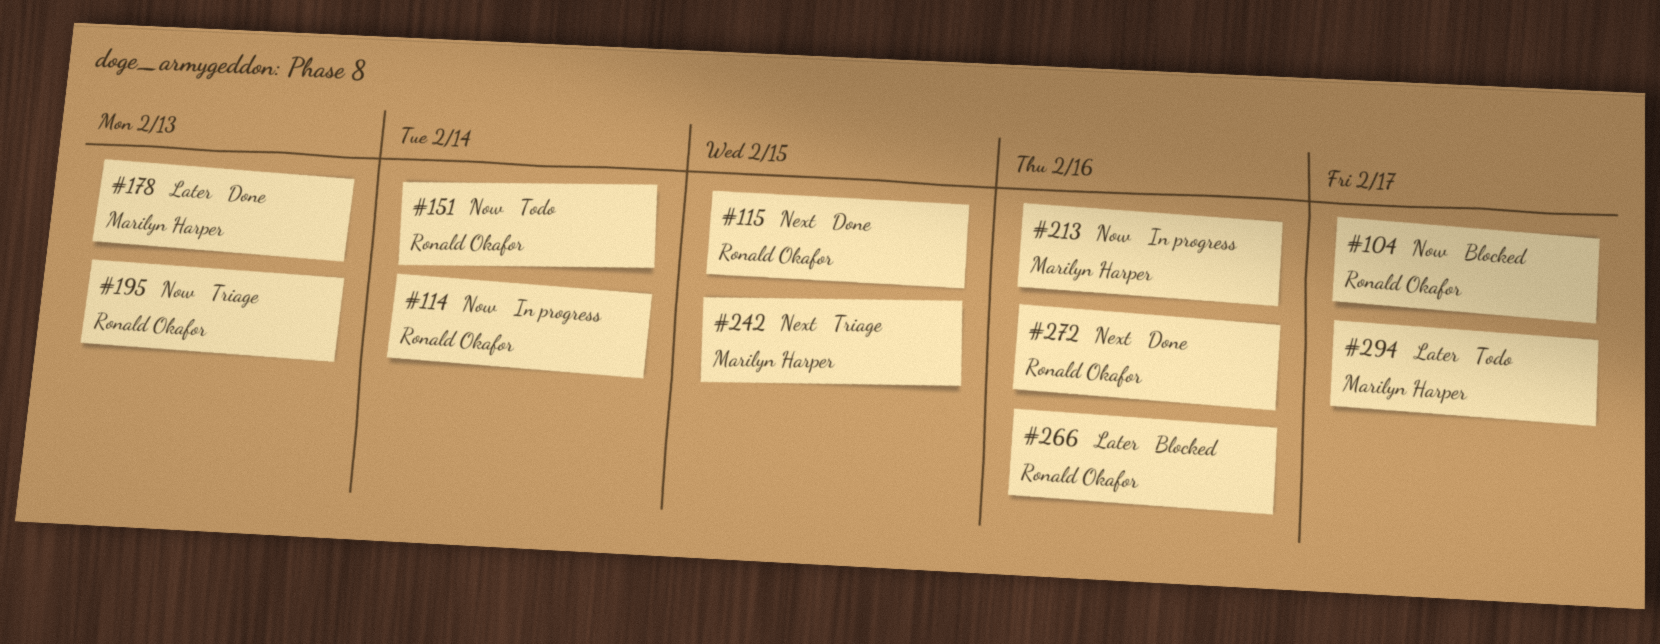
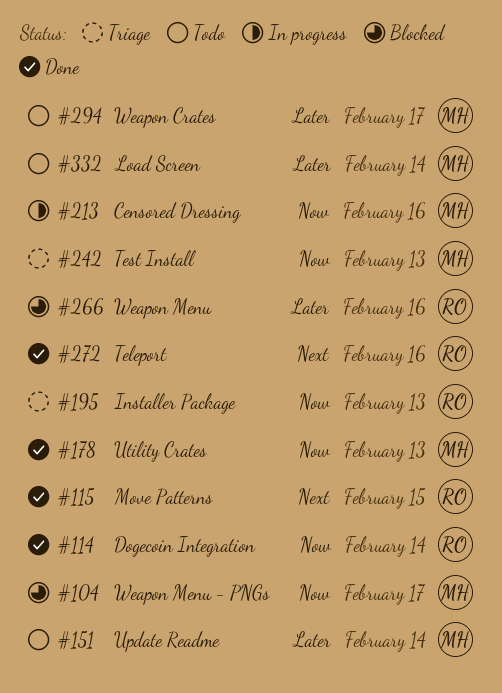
#104, owner: Ronald Okafor -> Marilyn Harper
#114, status: In progress -> Done
#151, owner: Ronald Okafor -> Marilyn Harper
#151, priority: Now -> Later
#178, priority: Later -> Now
#242, priority: Next -> Now
#242, due: Feb 15 -> Feb 13
#332: none -> present

